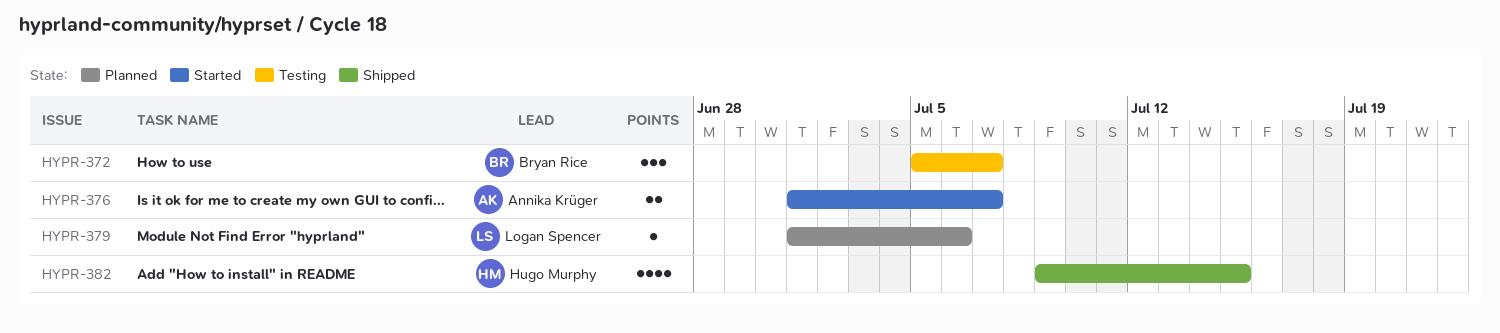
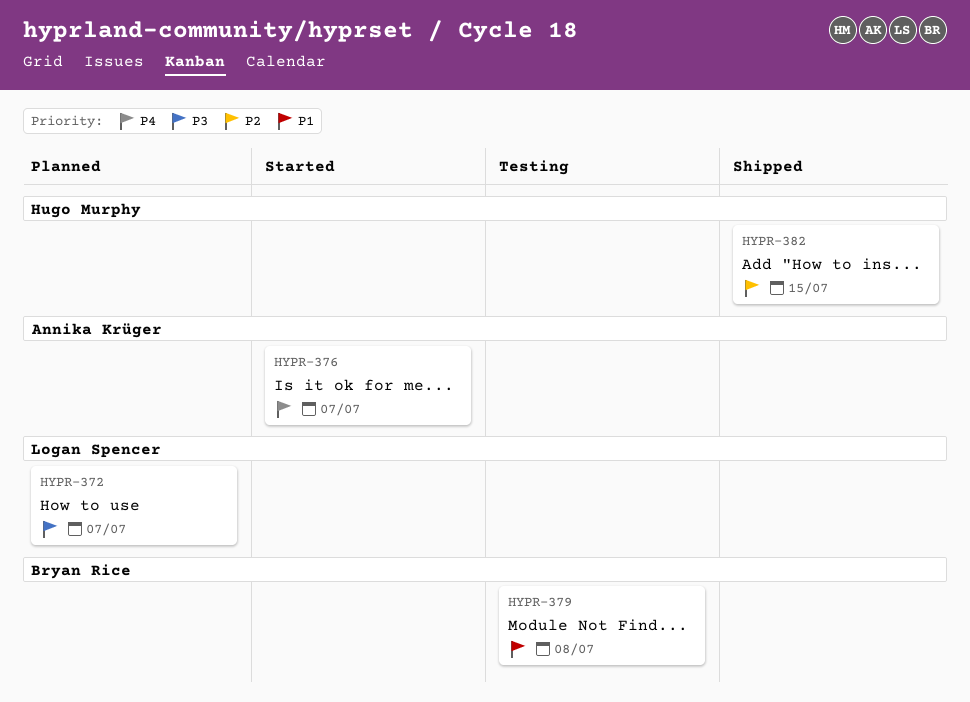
HYPR-372, status: Testing -> Planned
HYPR-372, owner: Bryan Rice -> Logan Spencer
HYPR-379, status: Planned -> Testing
HYPR-379, owner: Logan Spencer -> Bryan Rice
HYPR-379, due: Jul 6 -> Jul 8

